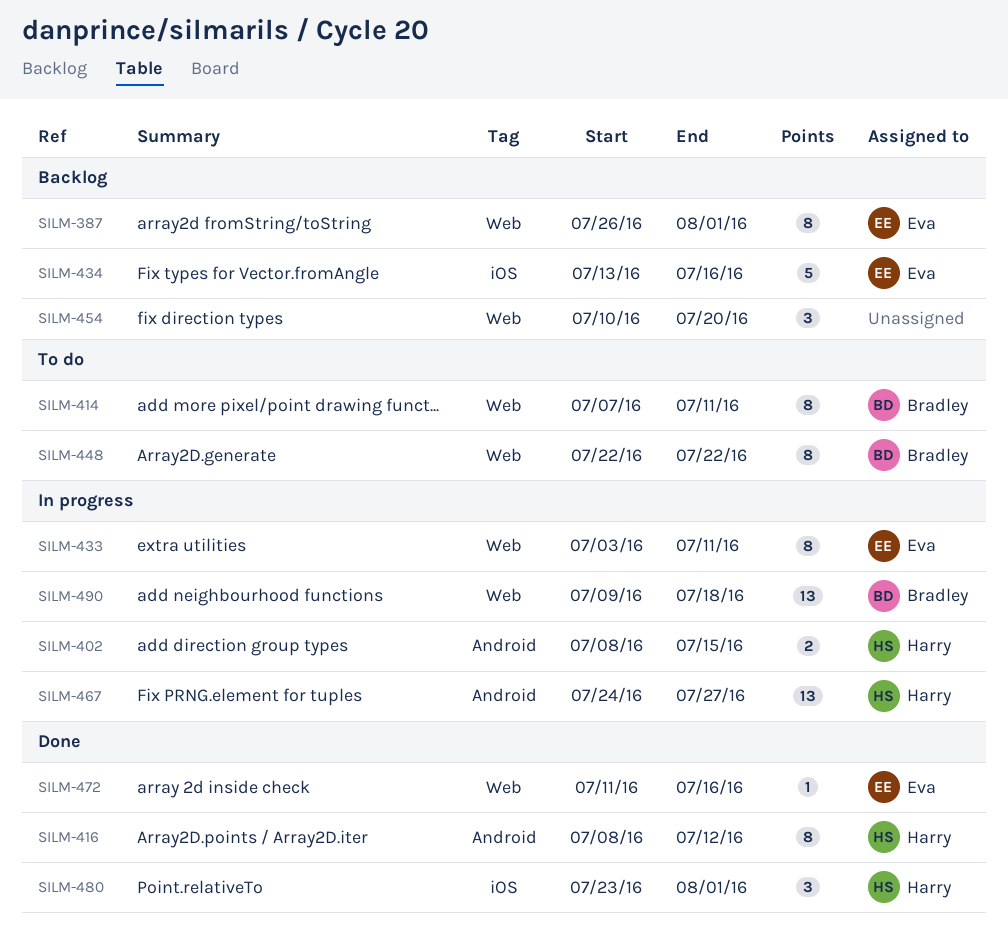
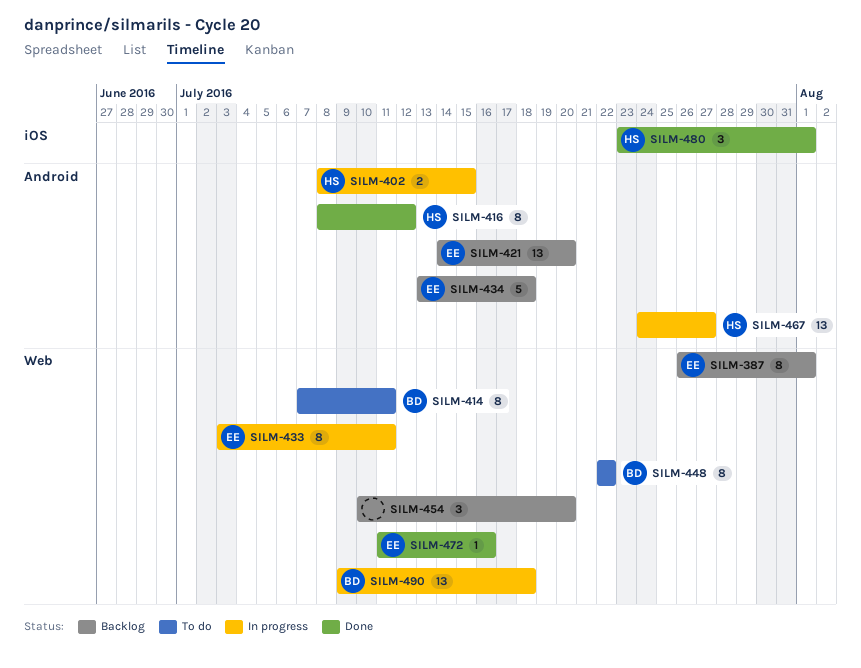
SILM-421: none -> present
SILM-434, label: iOS -> Android
SILM-434, due: Jul 16 -> Jul 18

